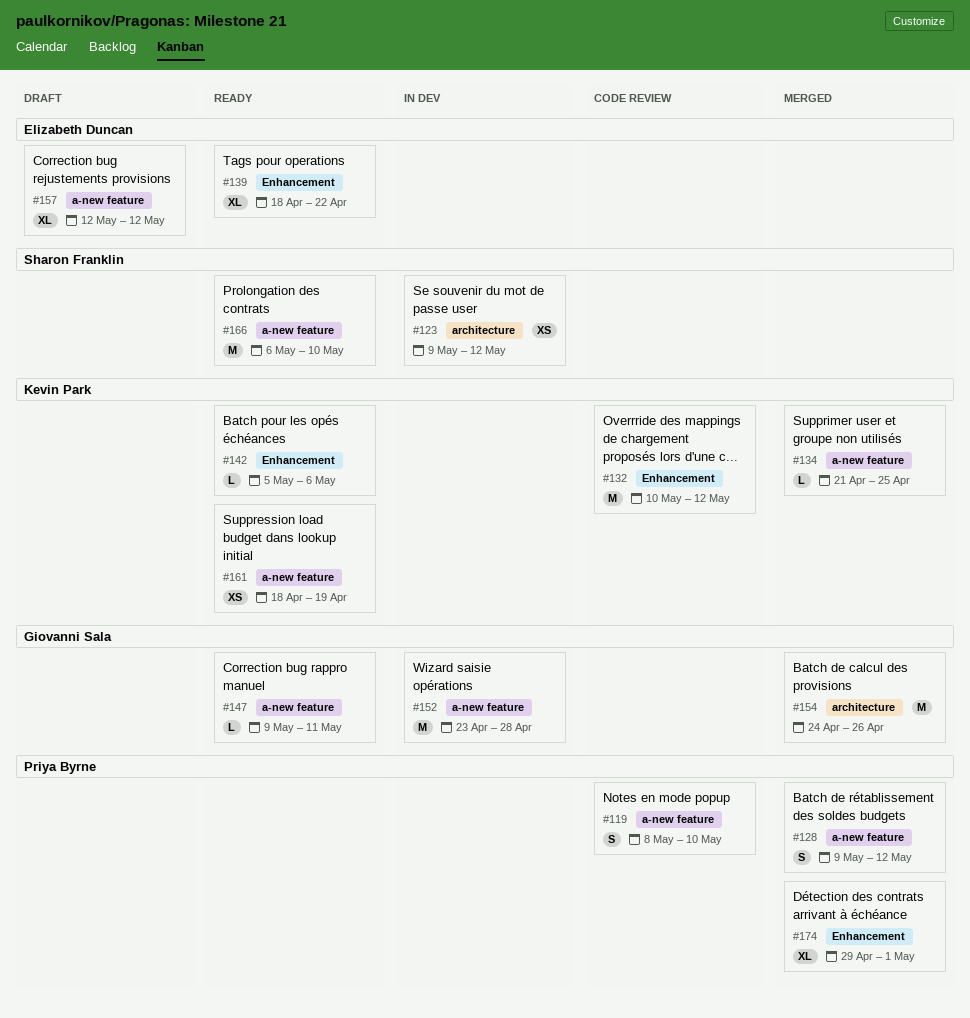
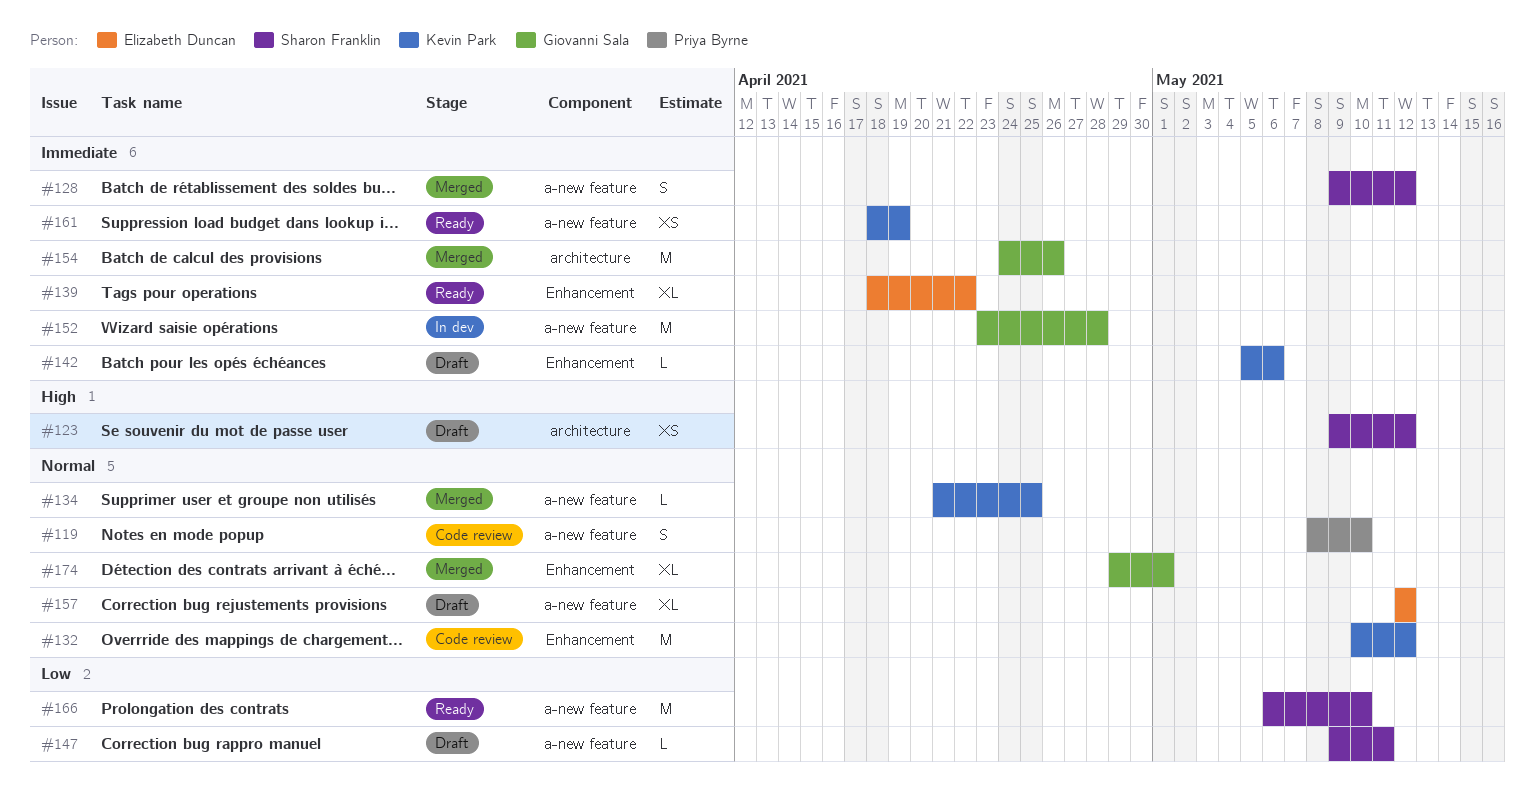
#123, status: In dev -> Draft
#128, owner: Priya Byrne -> Sharon Franklin
#142, status: Ready -> Draft
#147, status: Ready -> Draft
#147, owner: Giovanni Sala -> Sharon Franklin
#174, owner: Priya Byrne -> Giovanni Sala

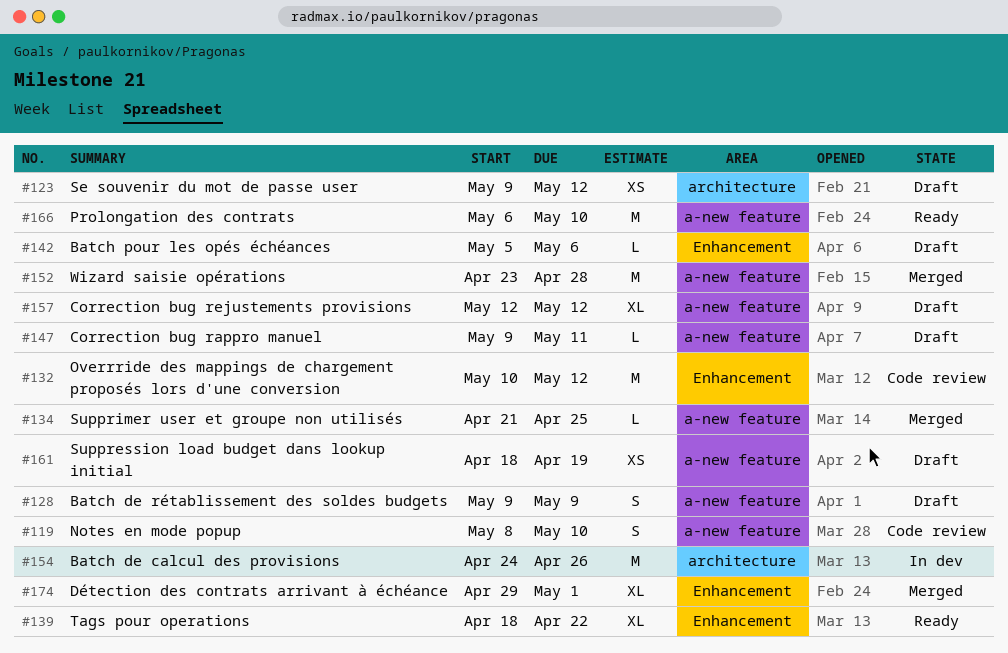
#128, status: Merged -> Draft
#128, due: May 12 -> May 9
#152, status: In dev -> Merged
#154, status: Merged -> In dev
#161, status: Ready -> Draft

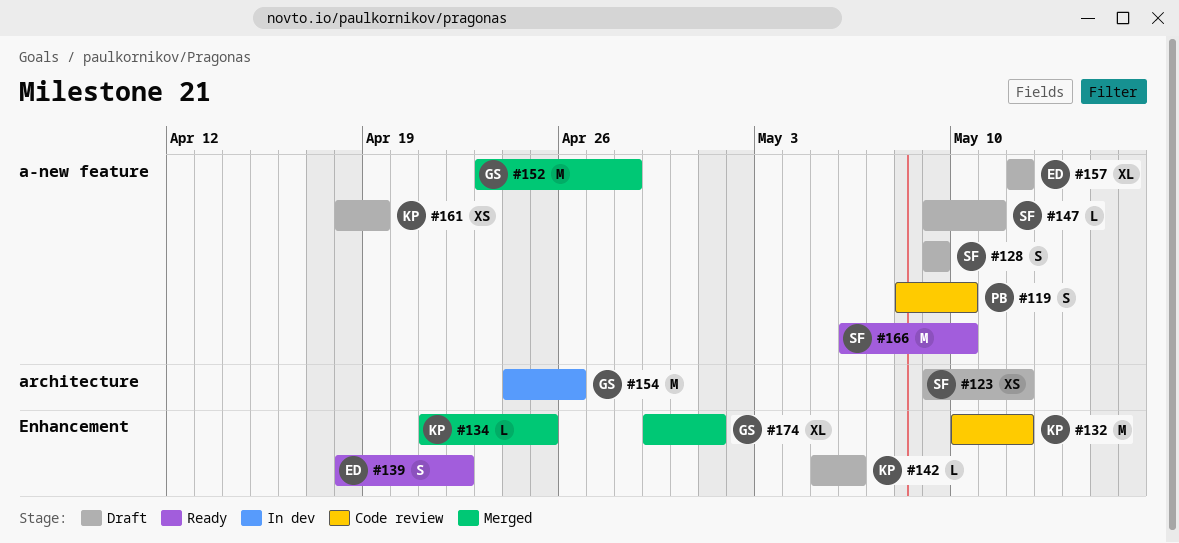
#134, label: a-new feature -> Enhancement
#139, estimate: XL -> S

